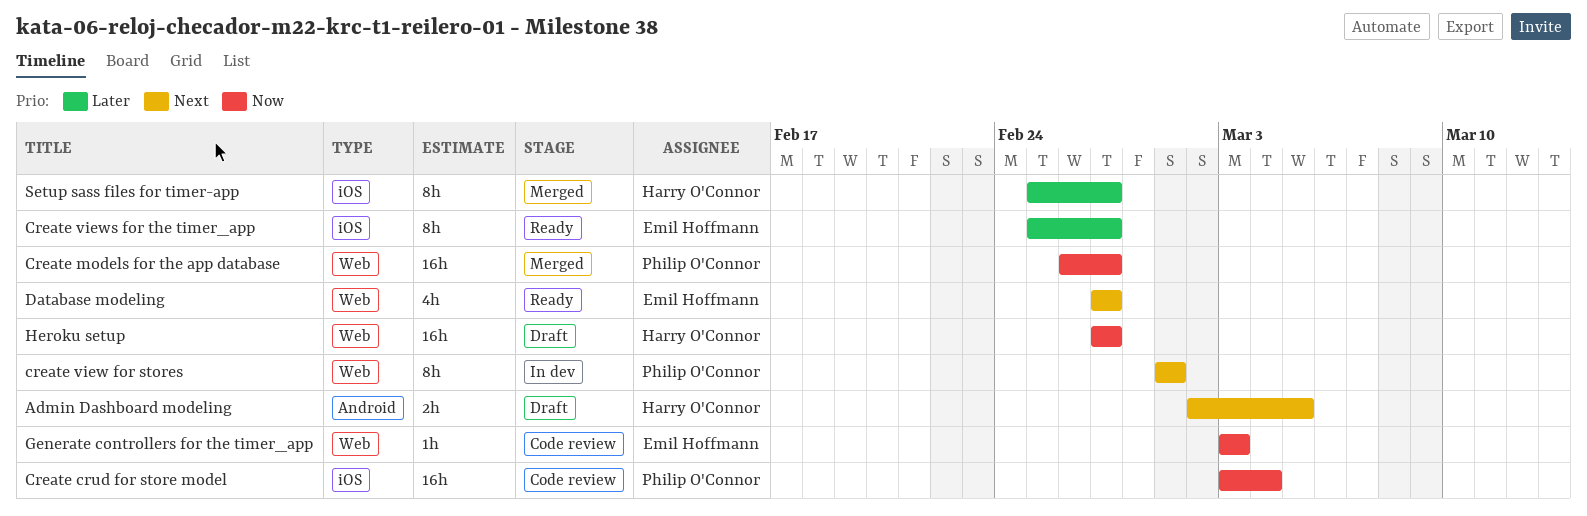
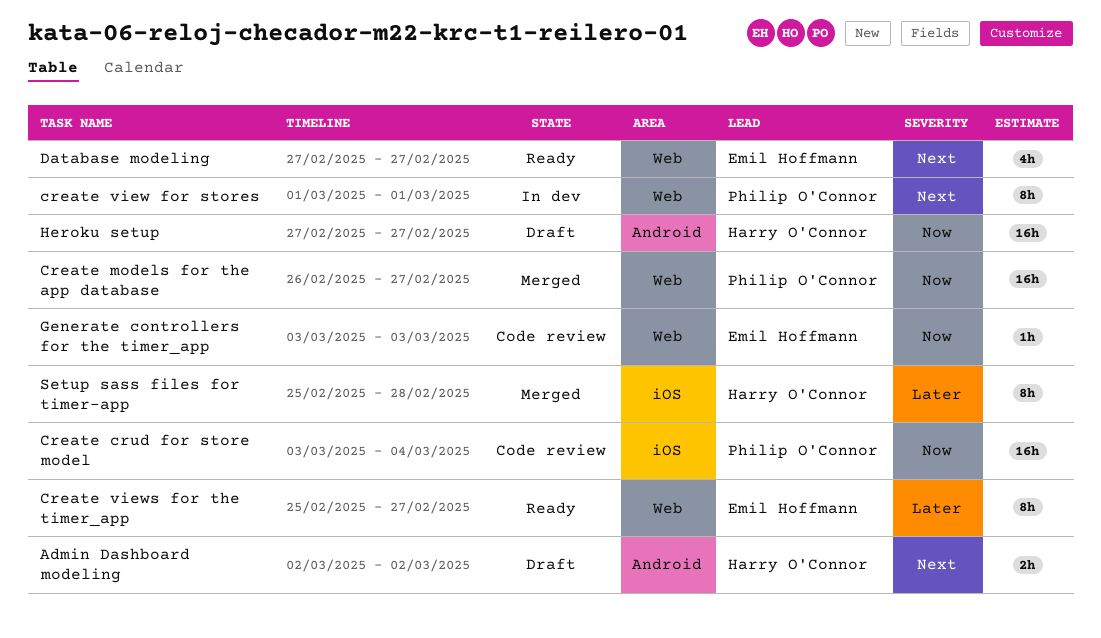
Admin Dashboard modeling, due: Mar 5 -> Mar 2
Create views for the timer_app, label: iOS -> Web
Heroku setup, label: Web -> Android
Setup sass files for timer-app, due: Feb 27 -> Feb 28

